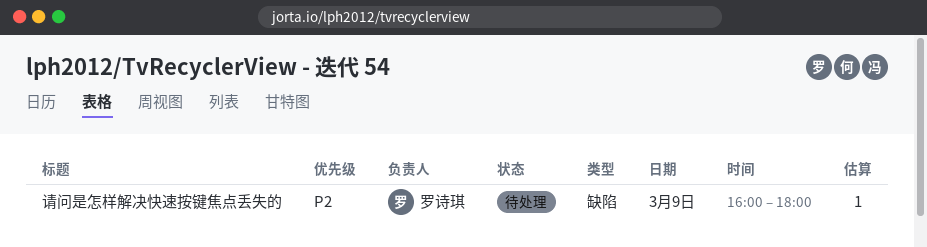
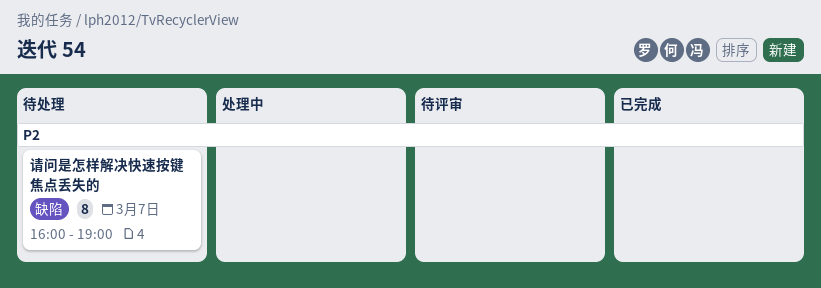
请问是怎样解决快速按键焦点丢失的, estimate: 1 -> 8
请问是怎样解决快速按键焦点丢失的, day: Mar 9 -> Mar 7
请问是怎样解决快速按键焦点丢失的, ends: 18:00 -> 19:00

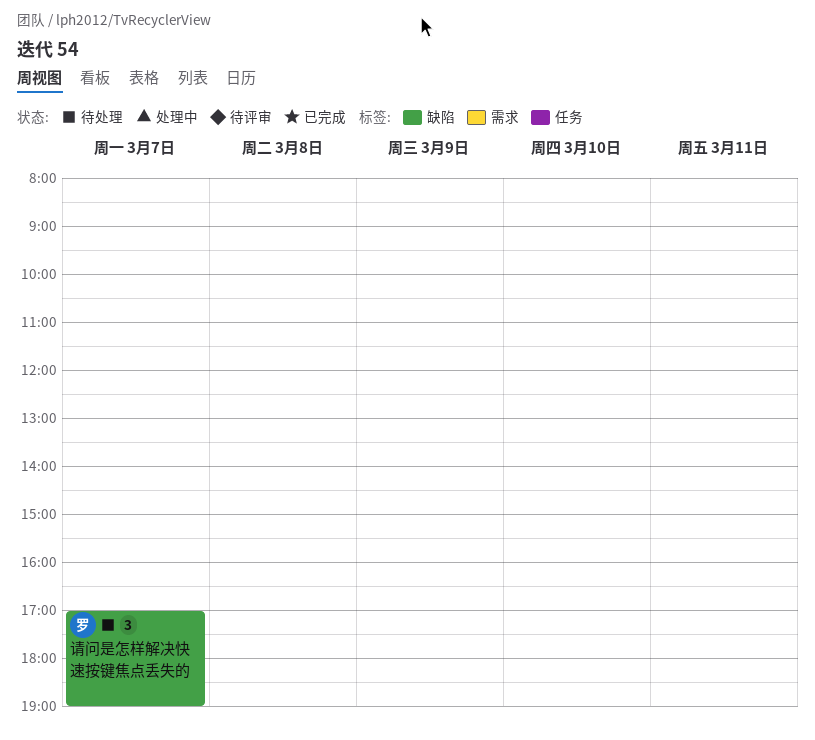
请问是怎样解决快速按键焦点丢失的, estimate: 8 -> 3
请问是怎样解决快速按键焦点丢失的, begins: 16:00 -> 17:00

